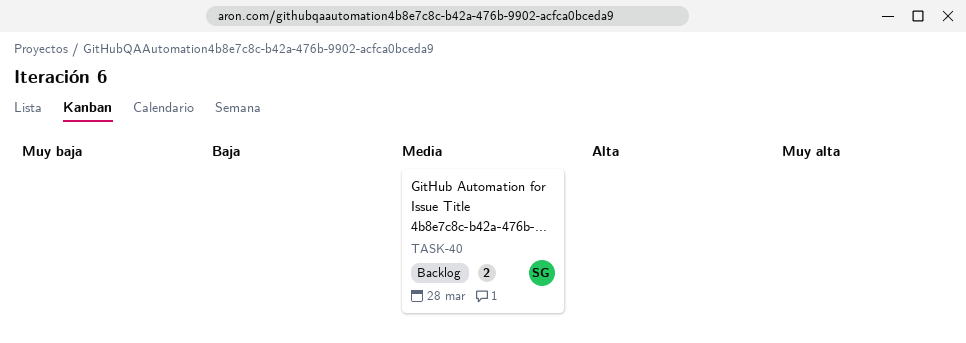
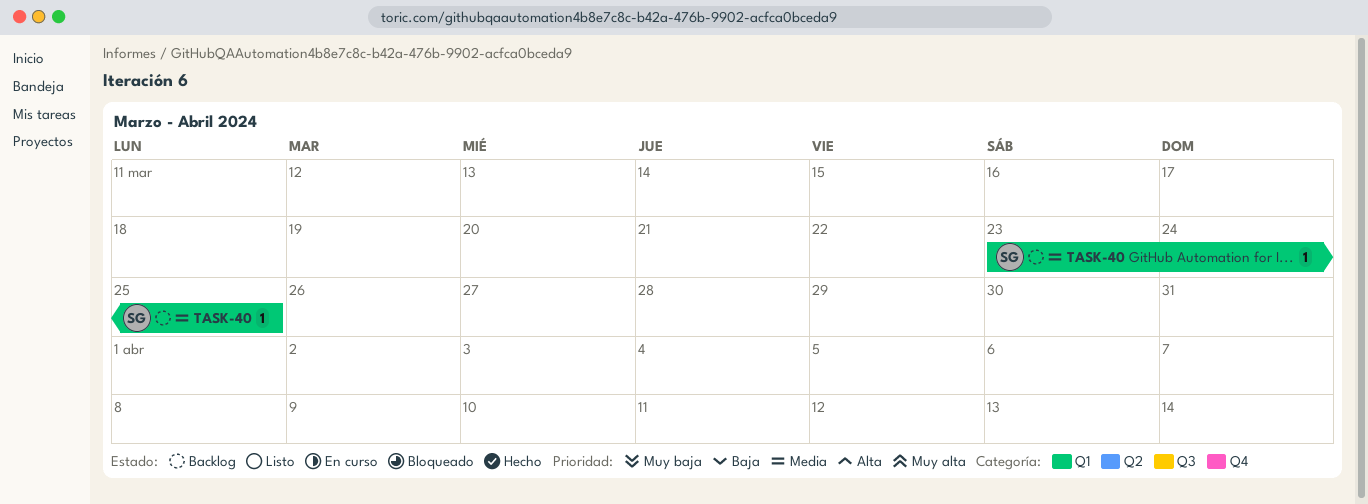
TASK-40, estimate: 2 -> 1
TASK-40, due: Mar 28 -> Mar 25

